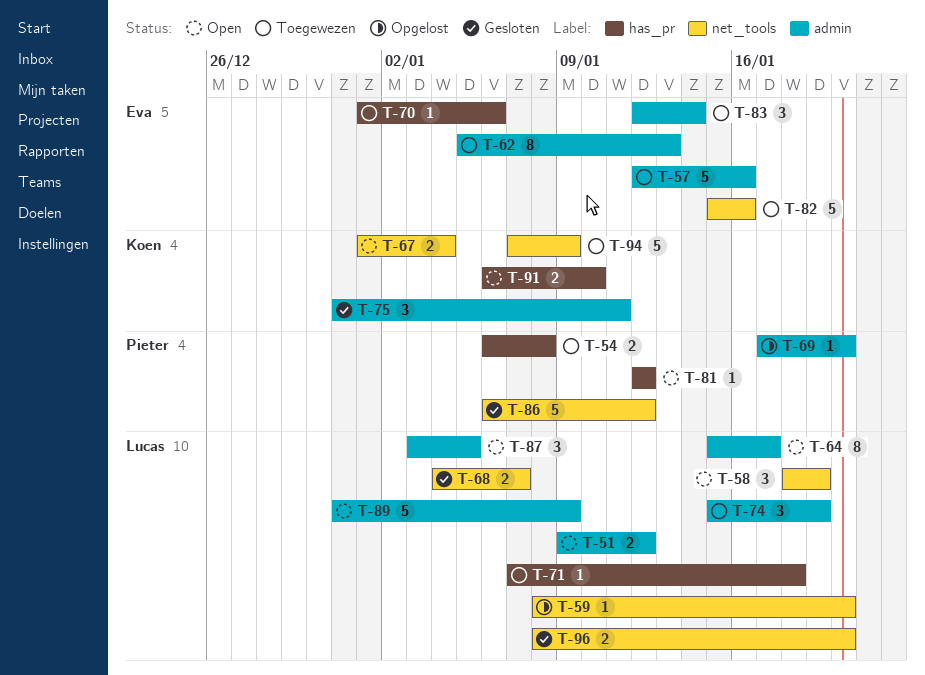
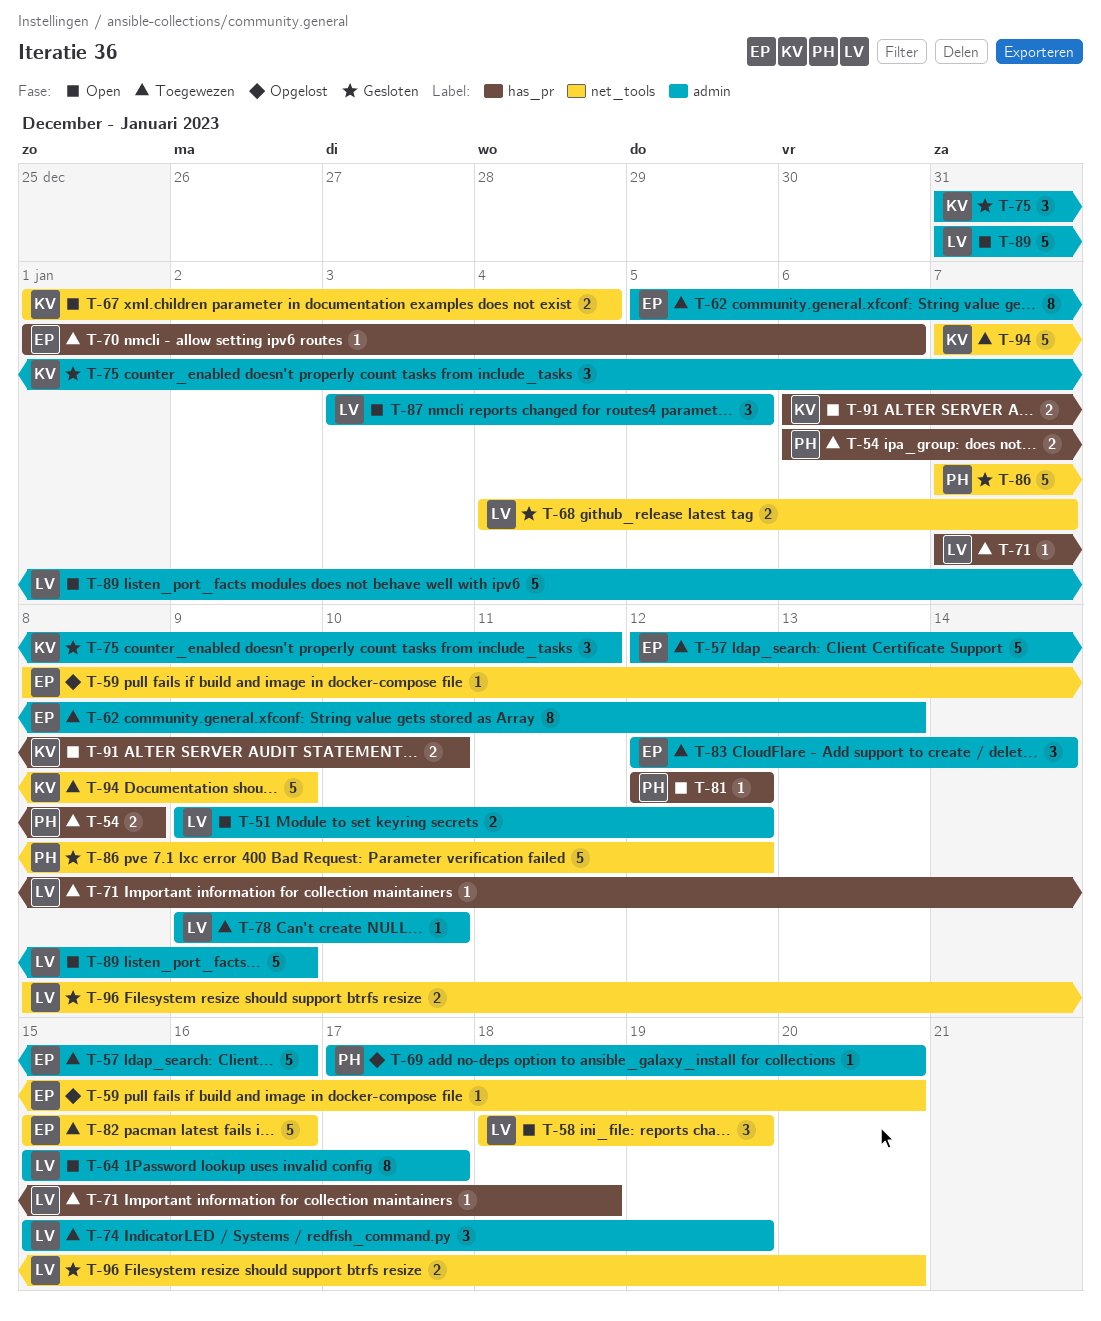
T-59, owner: Lucas -> Eva
T-78: none -> present
T-86, start: Jan 6 -> Jan 7

